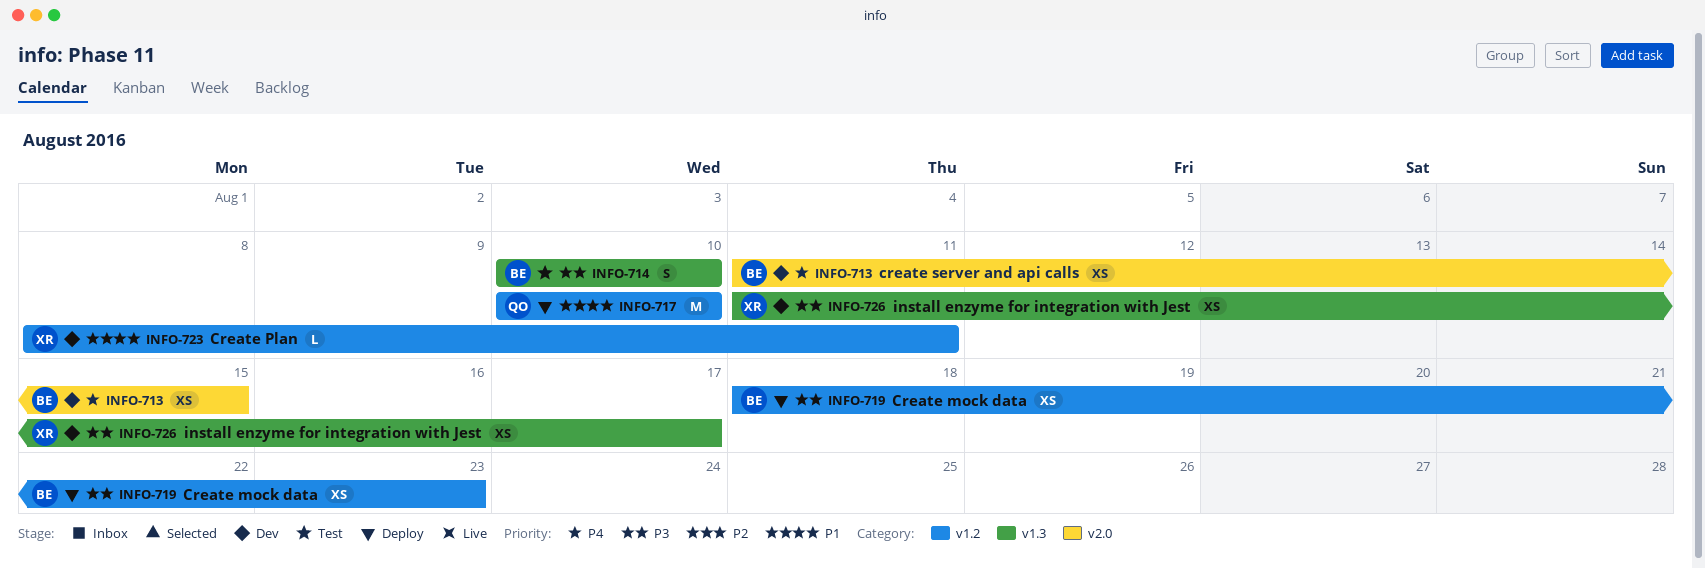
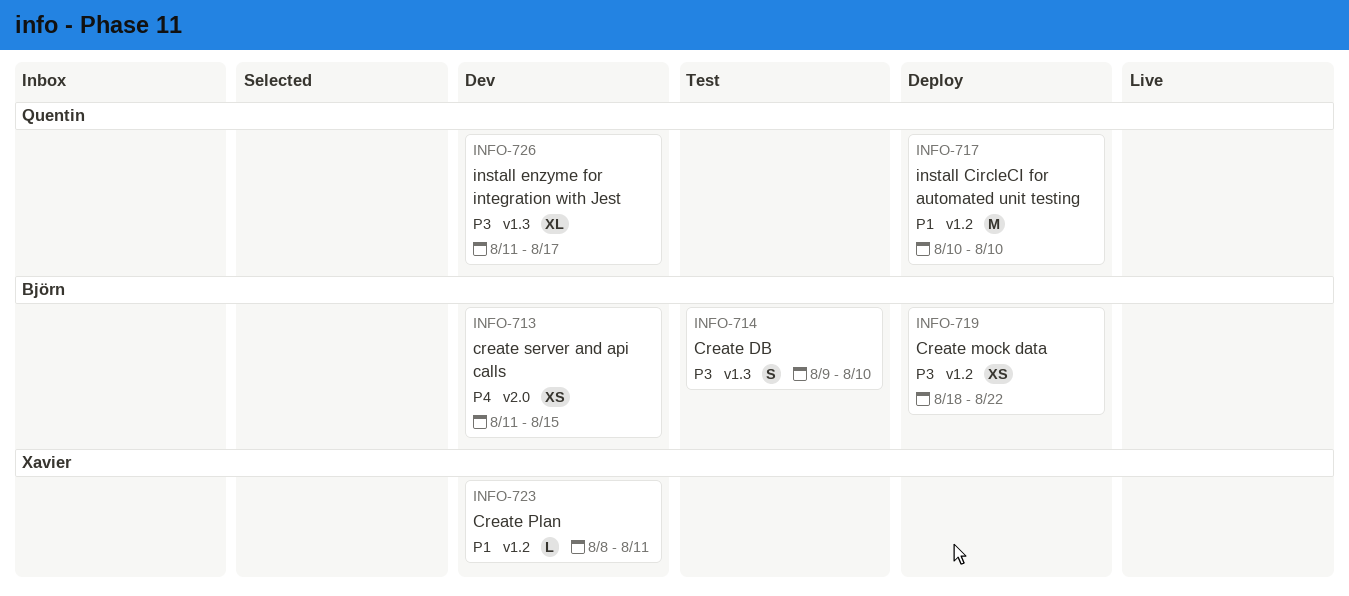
INFO-714, start: Aug 10 -> Aug 9
INFO-719, due: Aug 23 -> Aug 22
INFO-726, owner: Xavier -> Quentin
INFO-726, estimate: XS -> XL

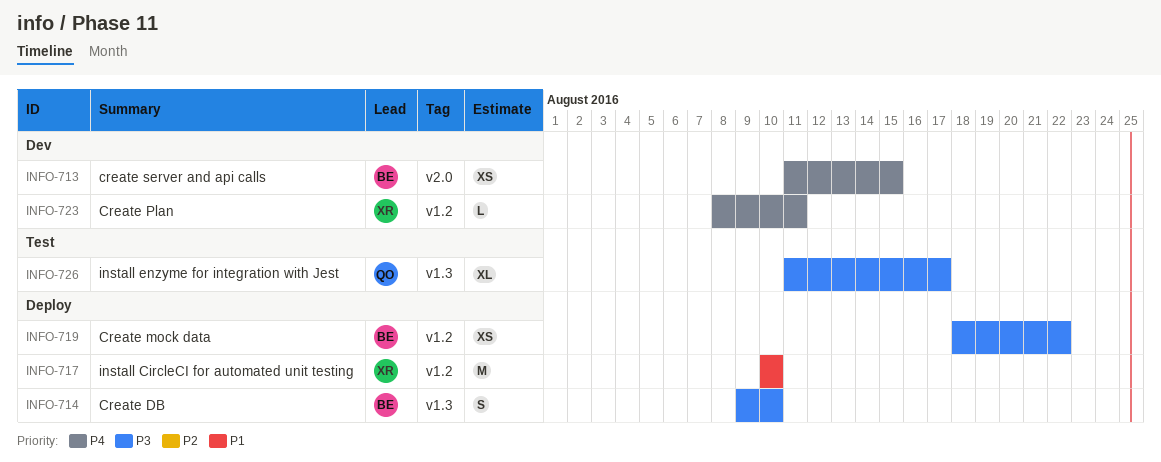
INFO-714, status: Test -> Deploy
INFO-717, owner: Quentin -> Xavier
INFO-723, priority: P1 -> P4
INFO-726, status: Dev -> Test

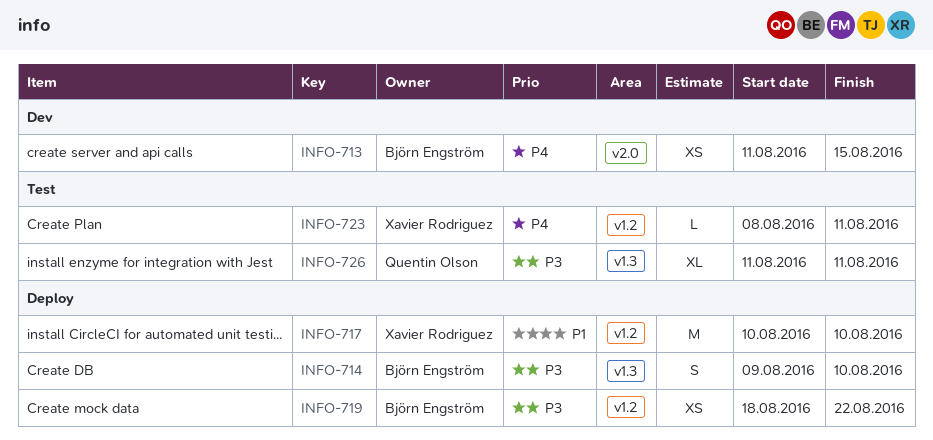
INFO-723, status: Dev -> Test
INFO-726, due: Aug 17 -> Aug 11

